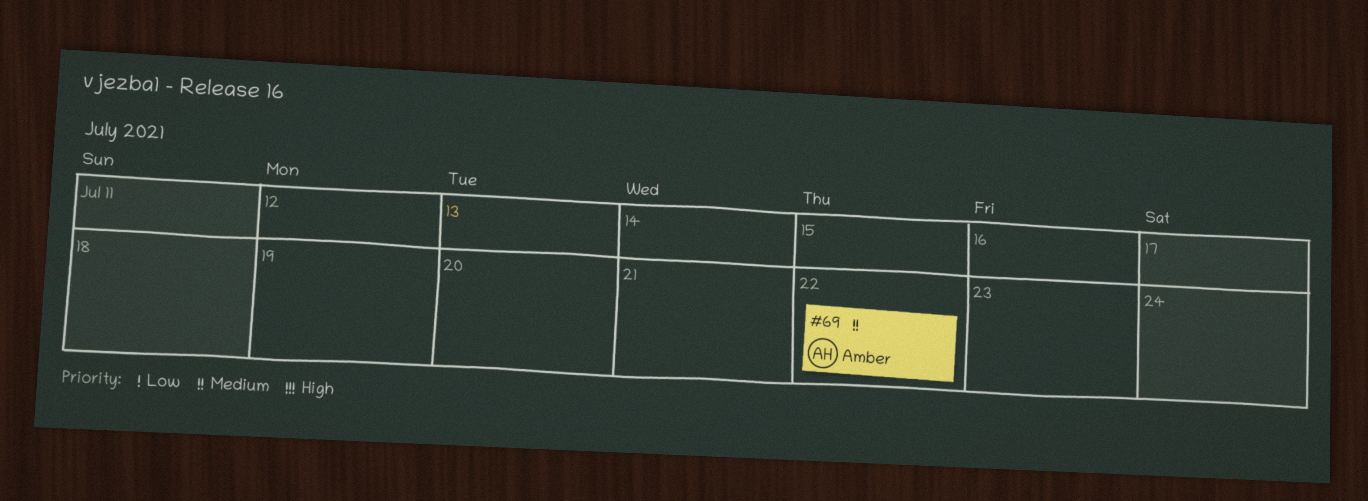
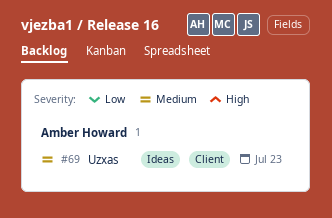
#69, due: Jul 22 -> Jul 23

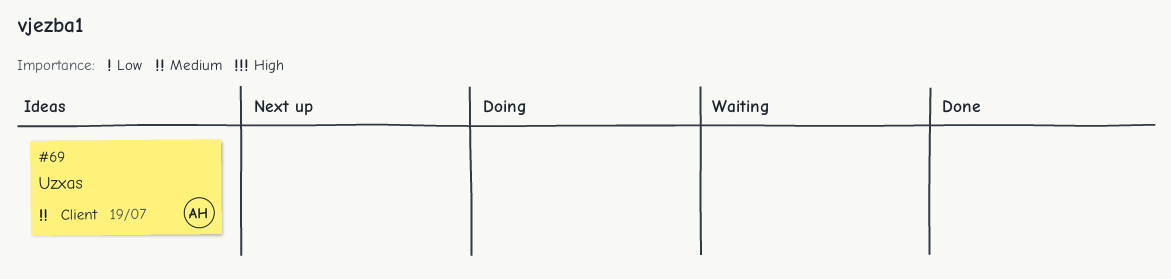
#69, due: Jul 23 -> Jul 19

